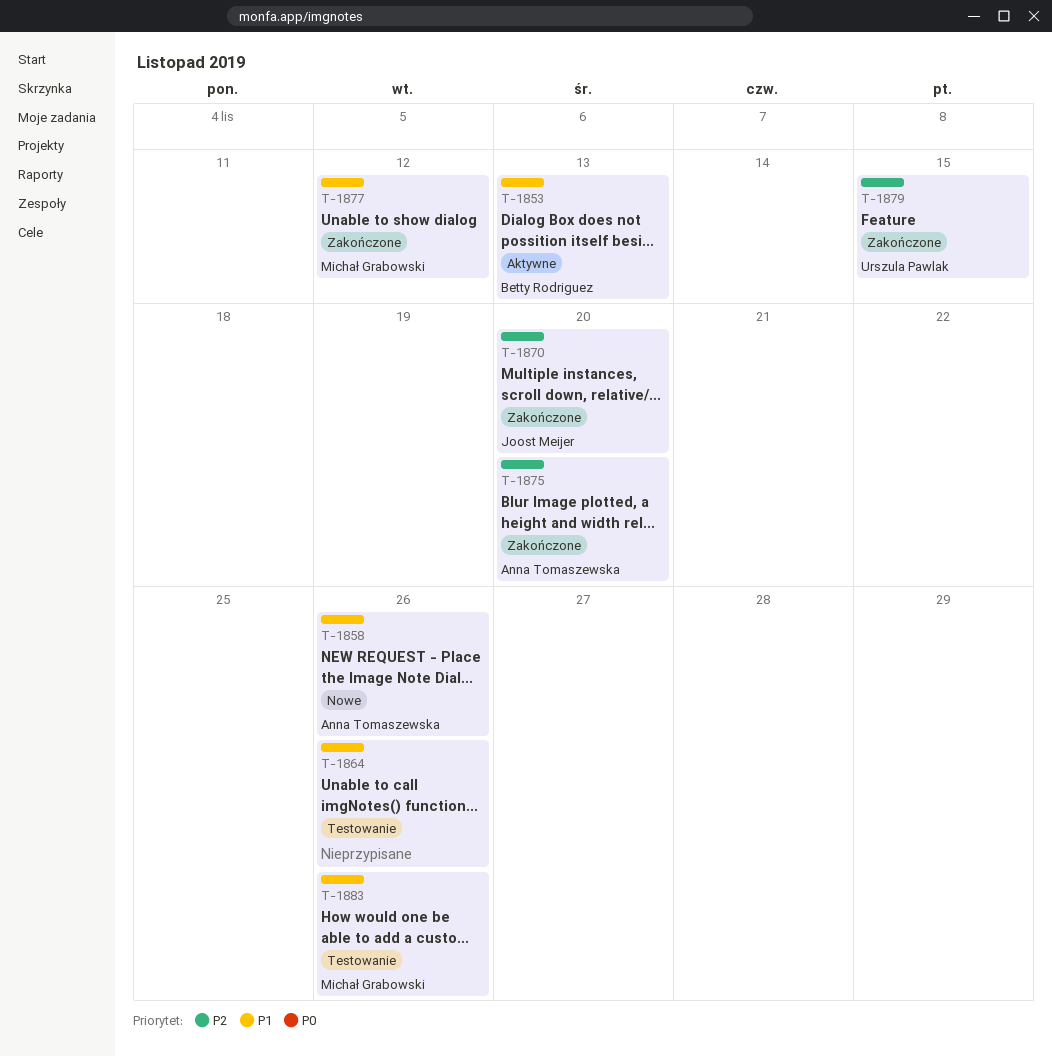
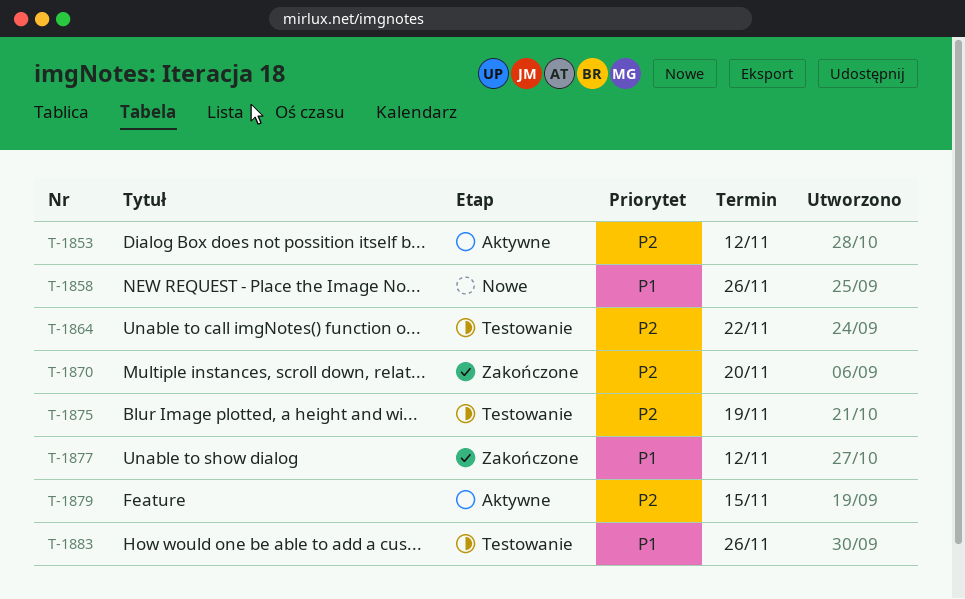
T-1853, priority: P1 -> P2
T-1853, due: Nov 13 -> Nov 12
T-1864, priority: P1 -> P2
T-1864, due: Nov 26 -> Nov 22
T-1875, status: Zakończone -> Testowanie
T-1875, due: Nov 20 -> Nov 19
T-1879, status: Zakończone -> Aktywne

